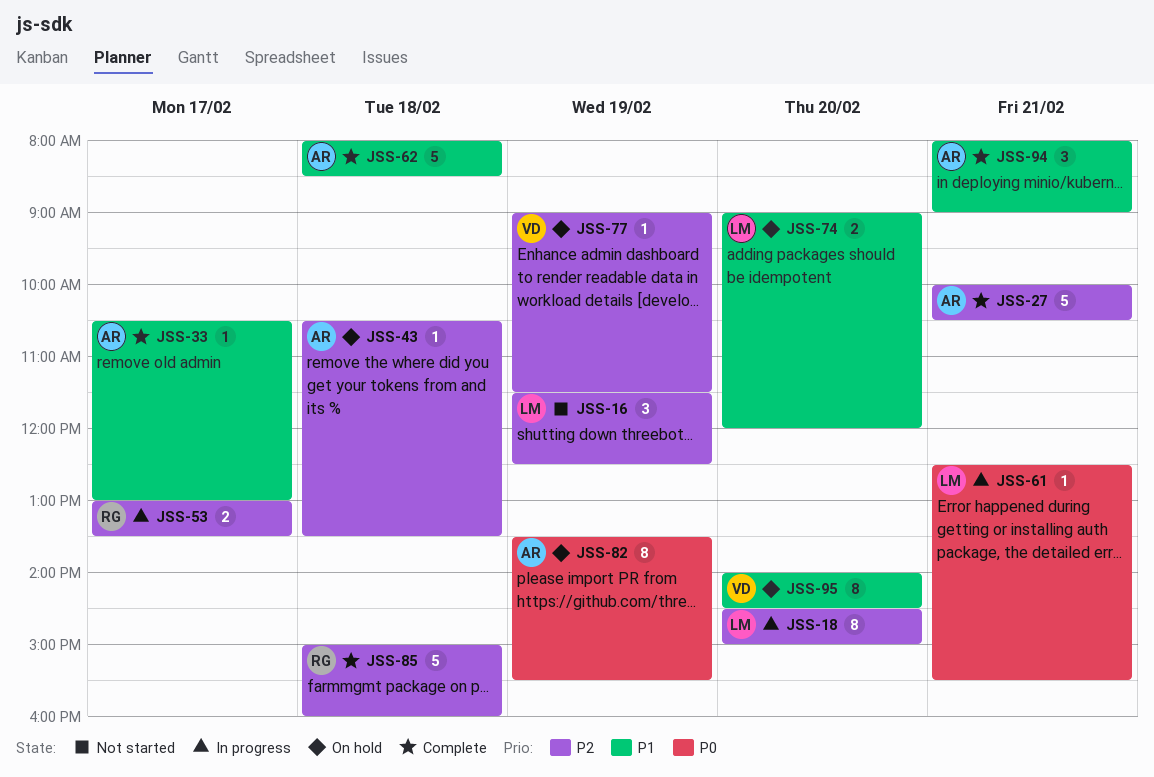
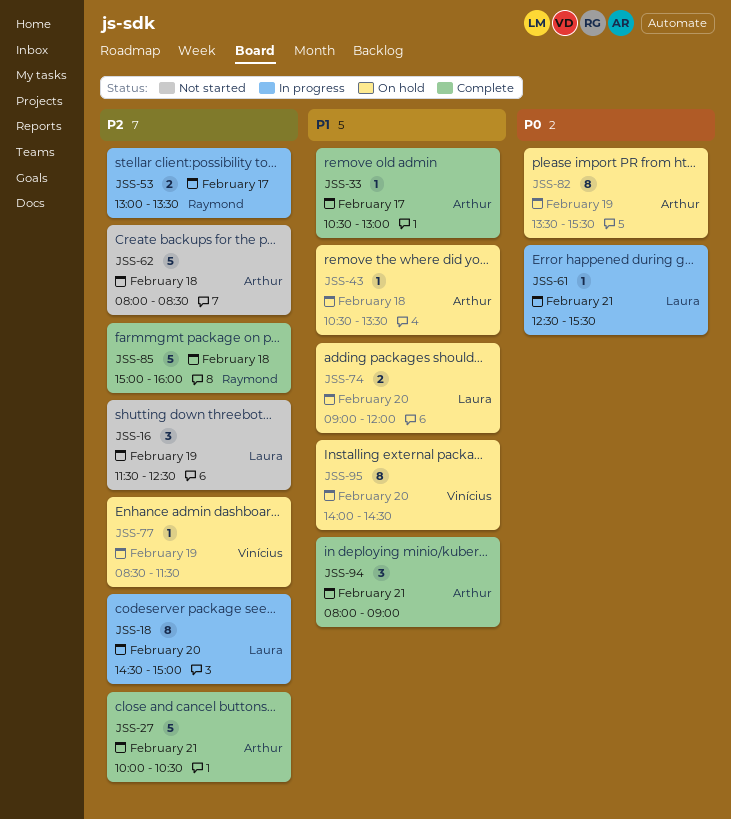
JSS-43, priority: P2 -> P1
JSS-62, status: Complete -> Not started
JSS-62, priority: P1 -> P2
JSS-77, begins: 09:00 -> 08:30

